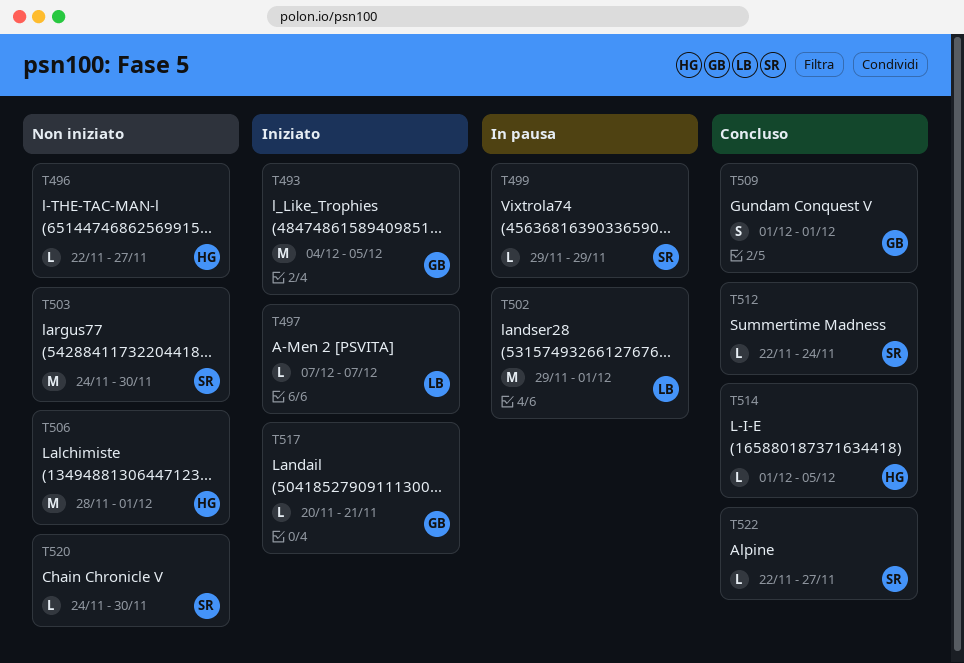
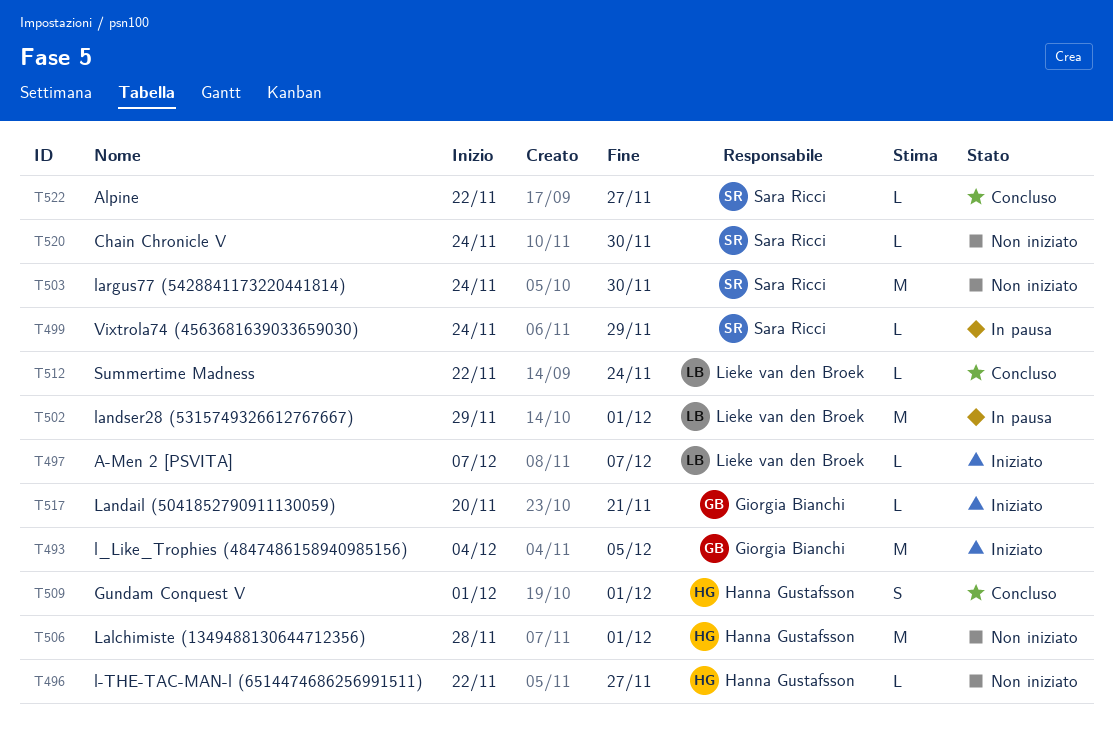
T499, start: Nov 29 -> Nov 24
T509, owner: Giorgia Bianchi -> Hanna Gustafsson
T512, owner: Sara Ricci -> Lieke van den Broek
T514: present -> none

